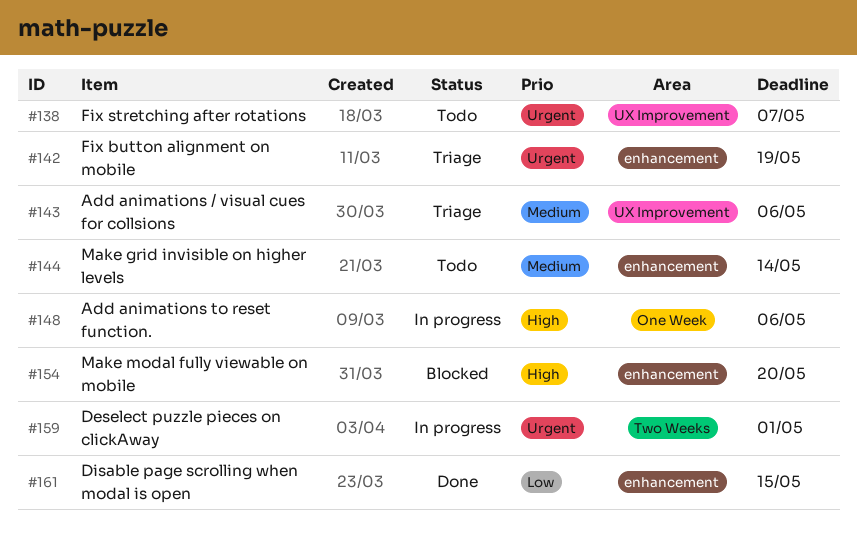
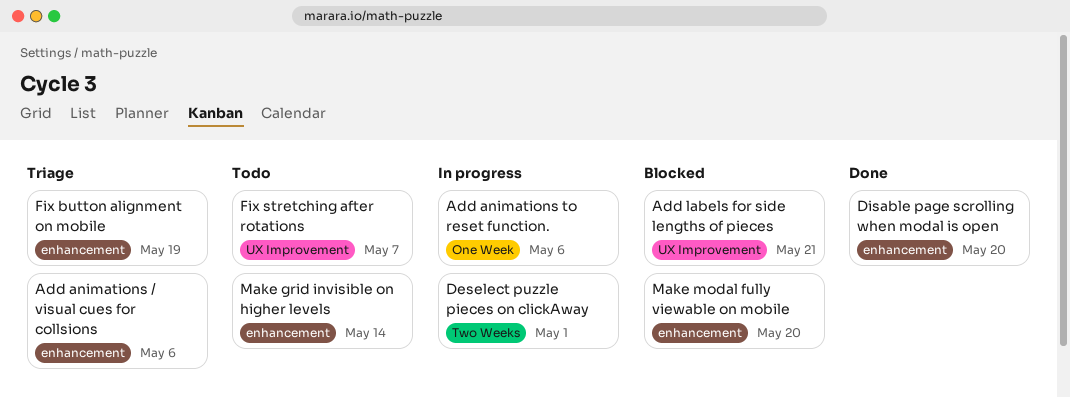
Add animations / visual cues for collsions, label: UX Improvement -> enhancement
Add labels for side lengths of pieces: none -> present
Disable page scrolling when modal is open, due: May 15 -> May 20

